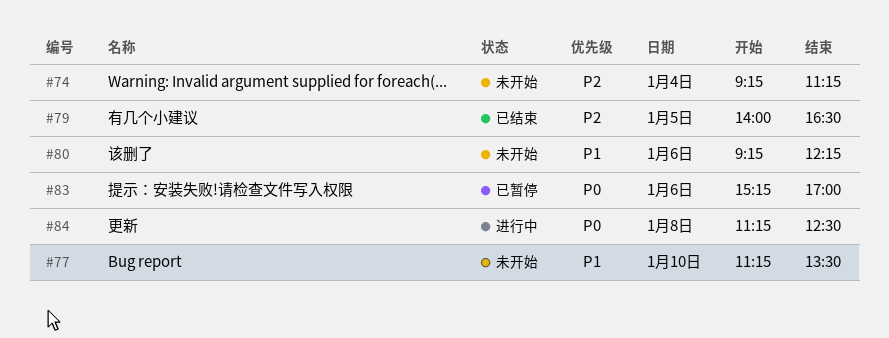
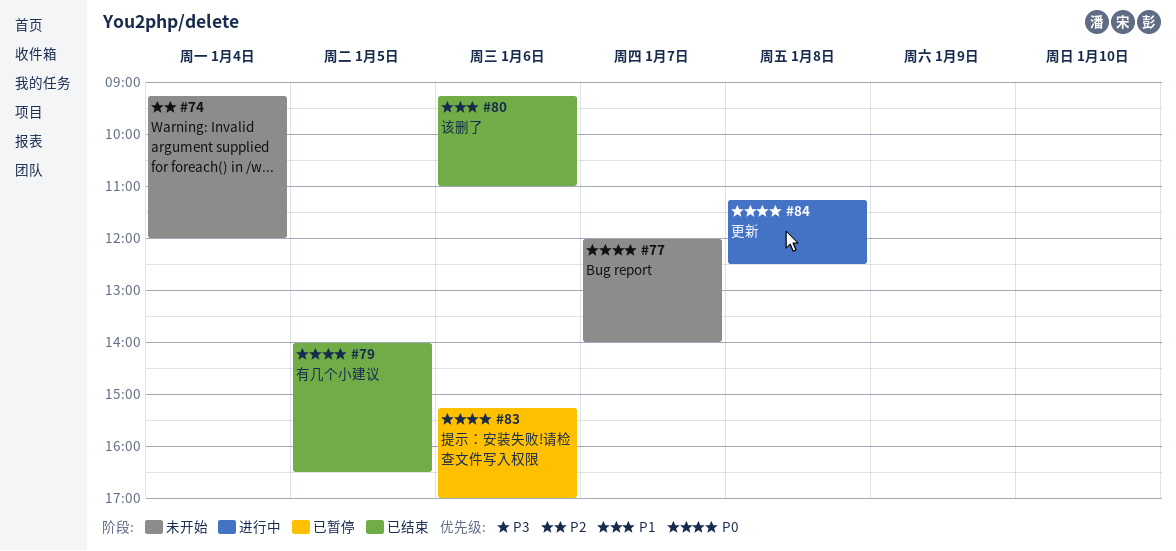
#74, ends: 11:15 -> 12:00
#77, priority: P1 -> P0
#77, day: Jan 10 -> Jan 7
#77, begins: 11:15 -> 12:00
#77, ends: 13:30 -> 14:00
#79, priority: P2 -> P0
#80, status: 未开始 -> 已结束
#80, ends: 12:15 -> 11:00

